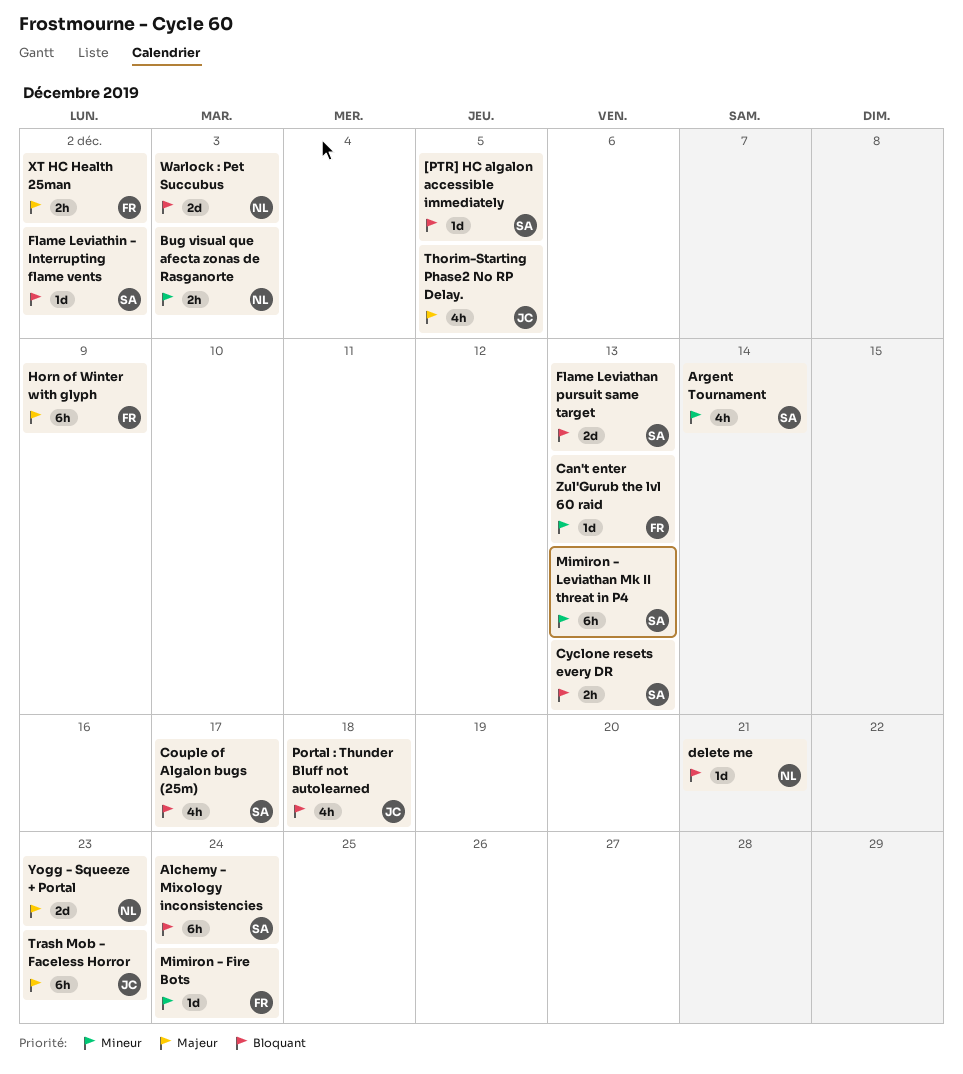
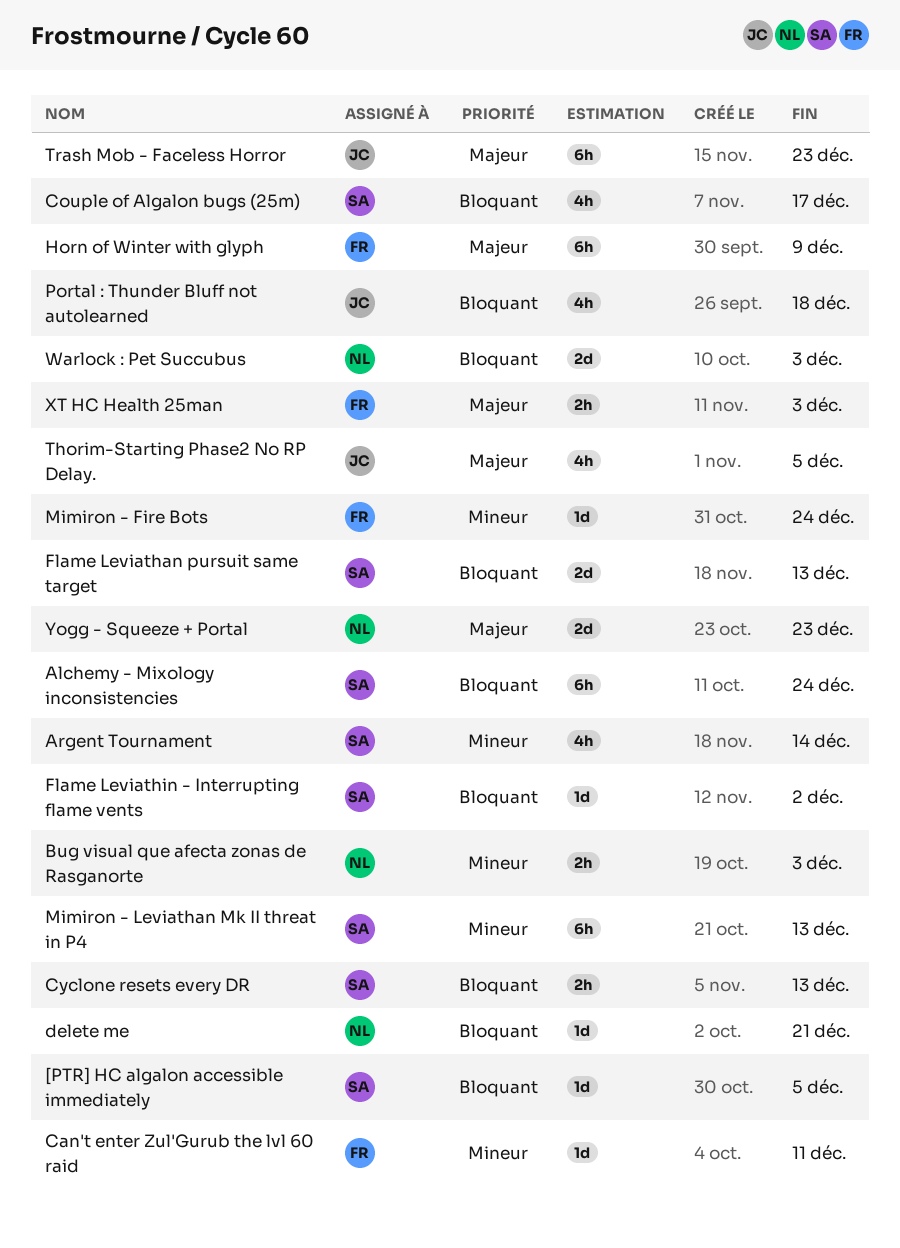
Can't enter Zul'Gurub the lvl 60 raid, due: Dec 13 -> Dec 11
XT HC Health 25man, due: Dec 2 -> Dec 3

